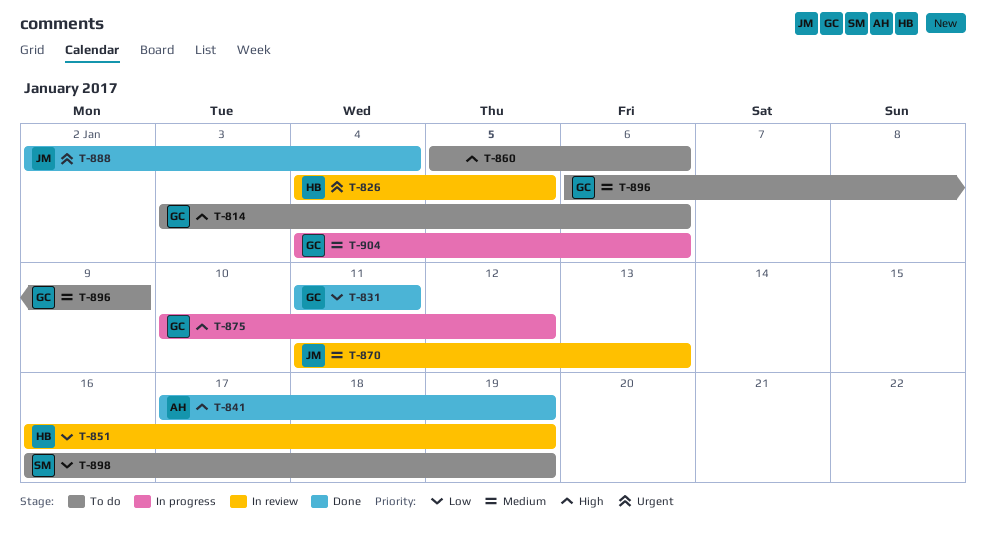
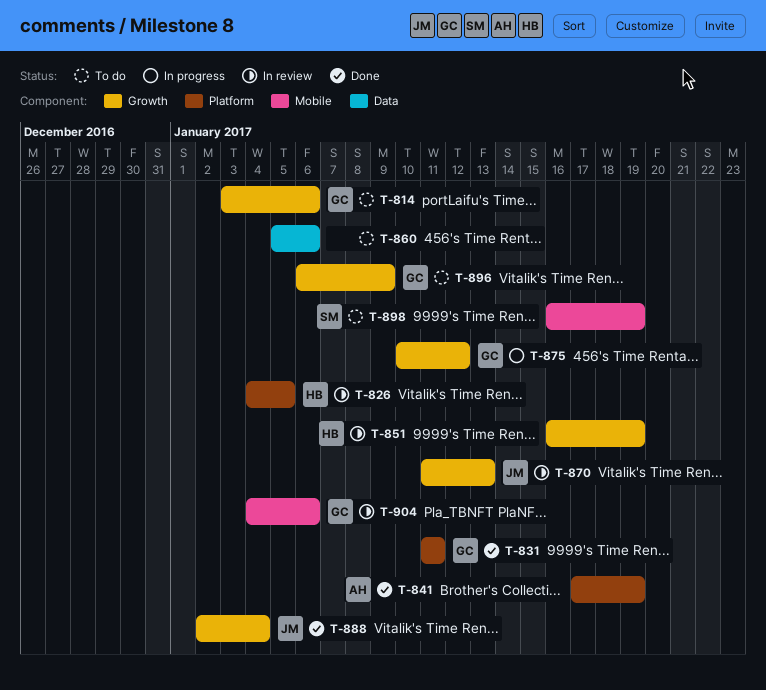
T-904, status: In progress -> In review

